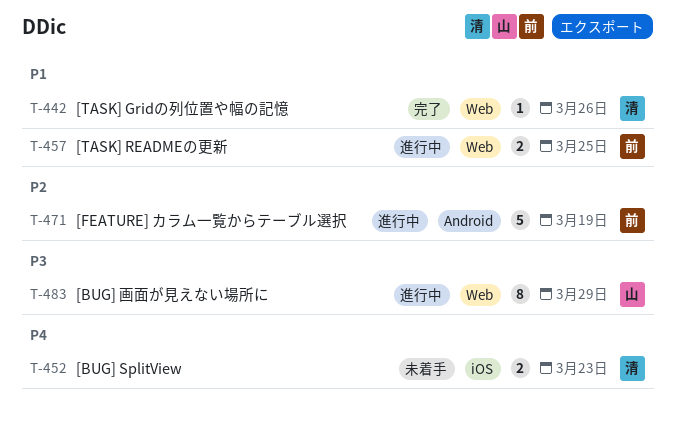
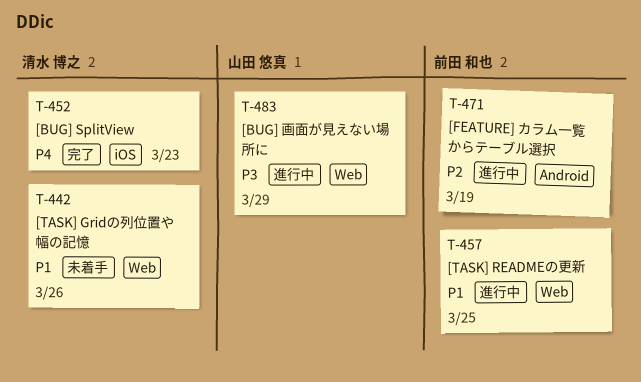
T-442, status: 完了 -> 未着手
T-452, status: 未着手 -> 完了

